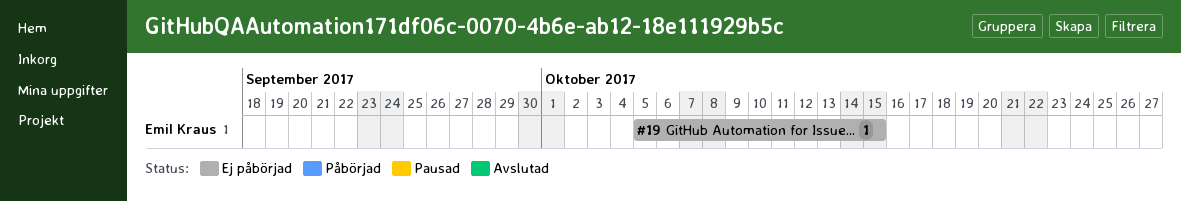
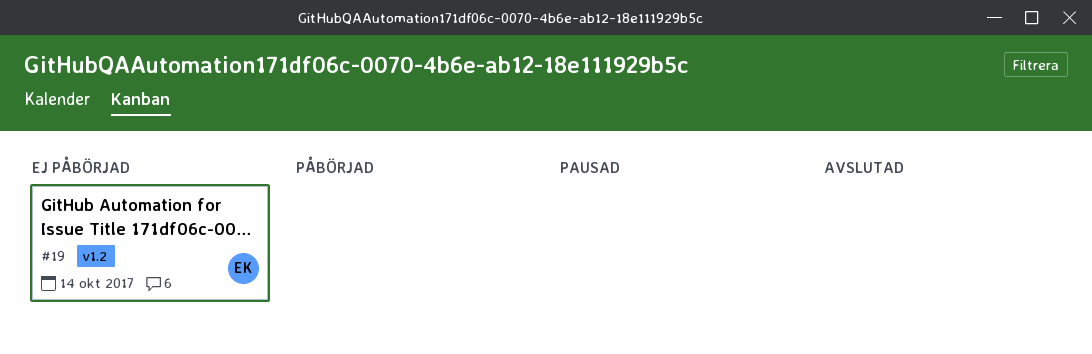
#19, due: Oct 15 -> Oct 14

